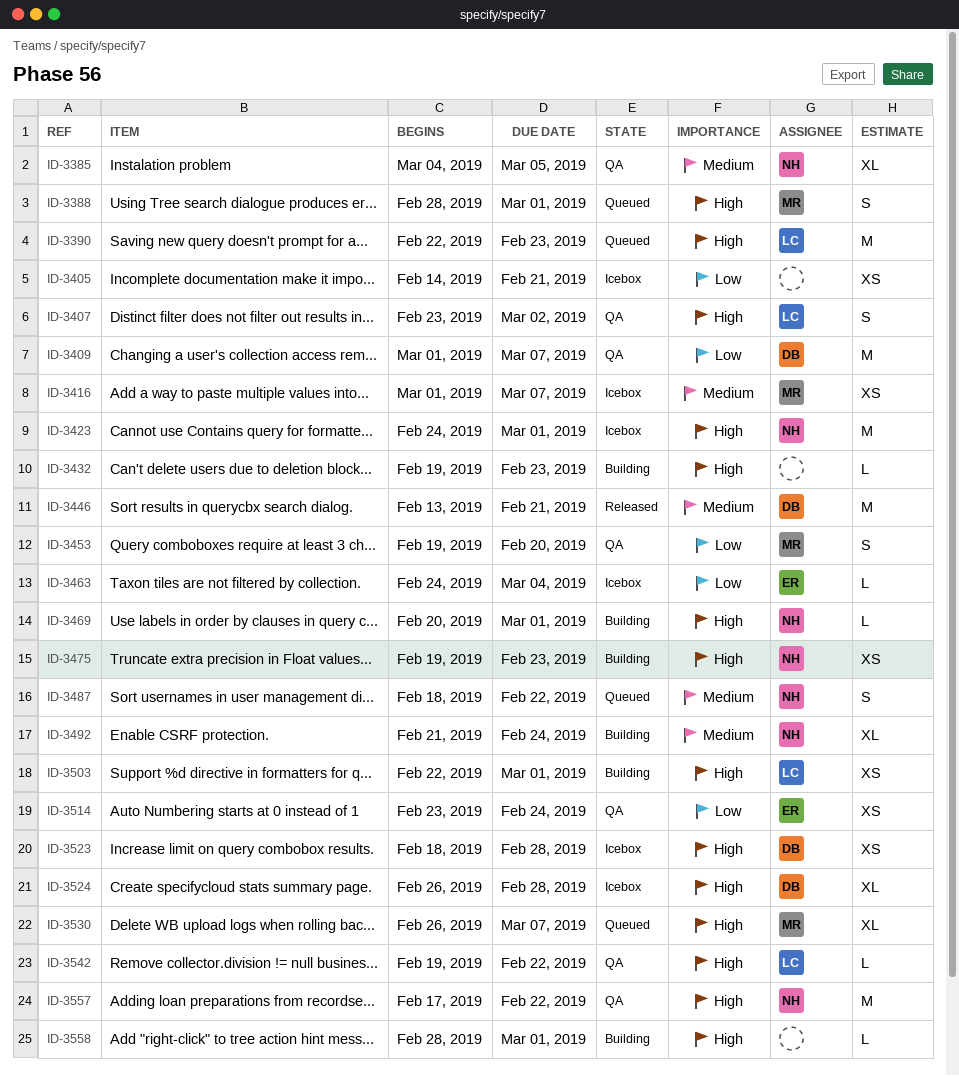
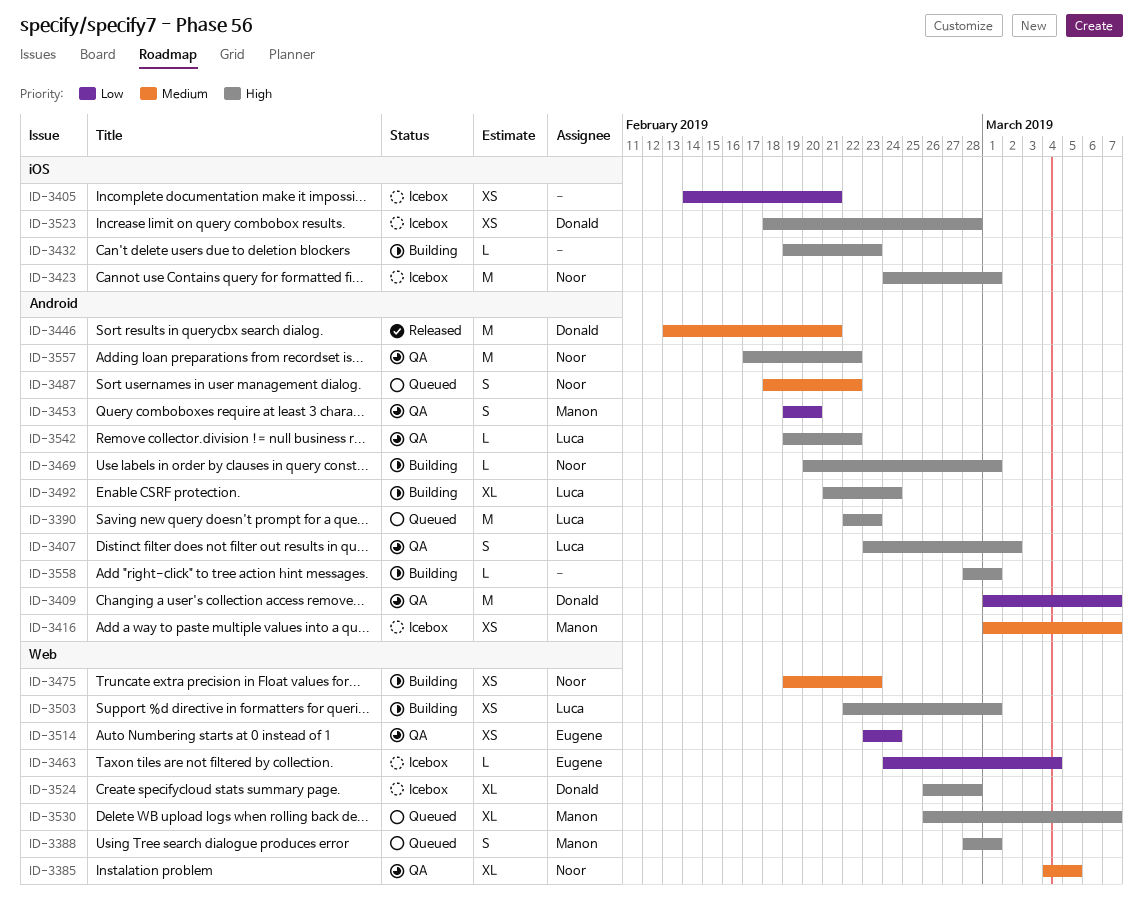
ID-3475, priority: High -> Medium
ID-3492, owner: Noor -> Luca
ID-3492, priority: Medium -> High

